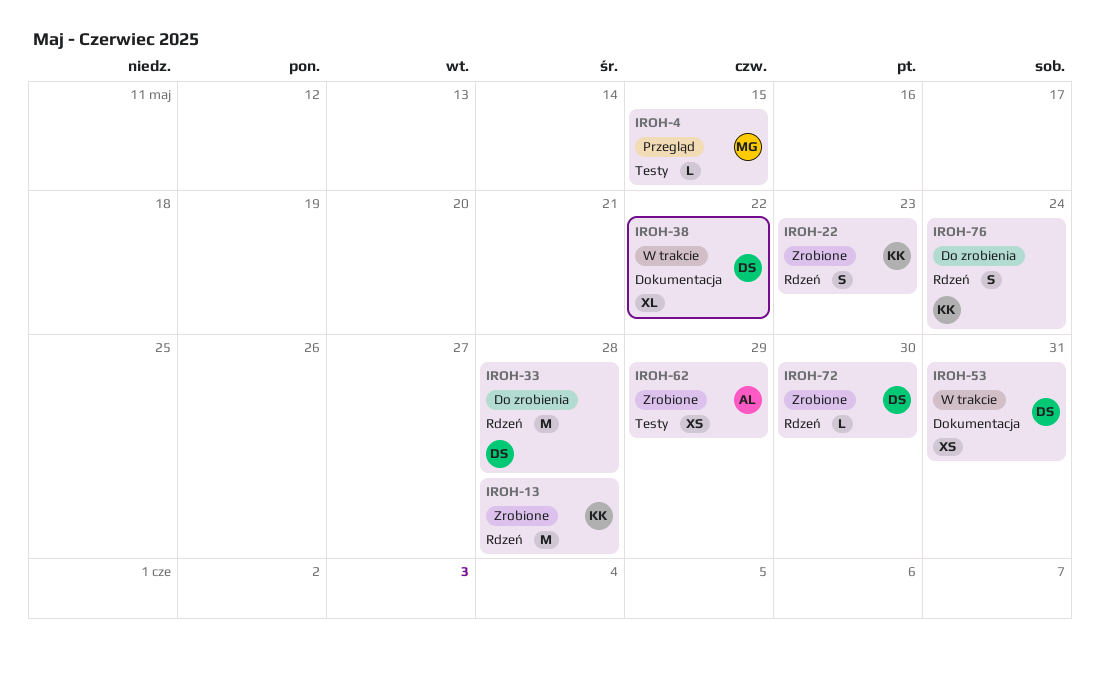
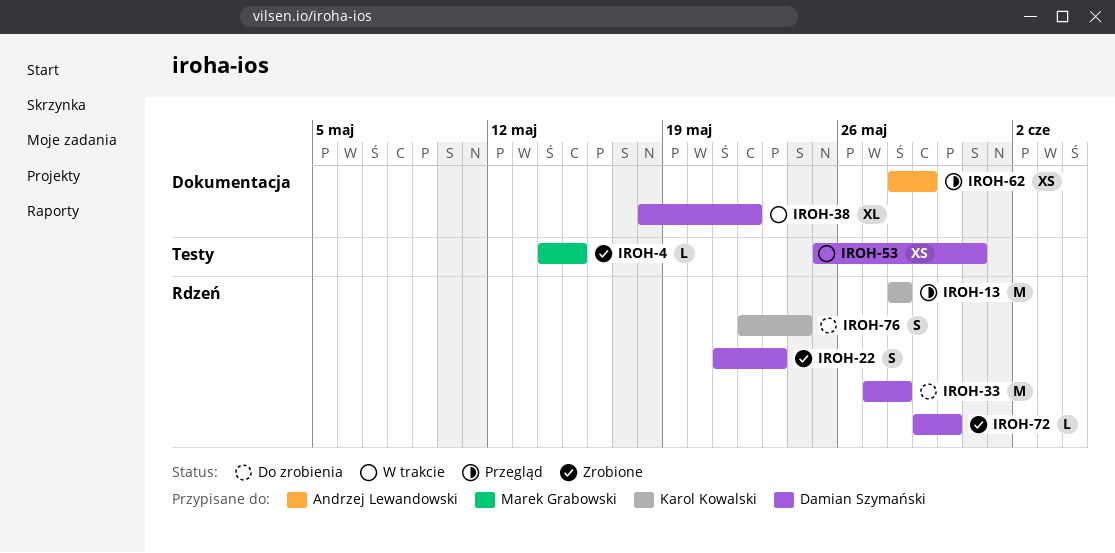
IROH-4, status: Przegląd -> Zrobione
IROH-13, status: Zrobione -> Przegląd
IROH-22, owner: Karol Kowalski -> Damian Szymański
IROH-53, label: Dokumentacja -> Testy
IROH-62, status: Zrobione -> Przegląd
IROH-62, label: Testy -> Dokumentacja

